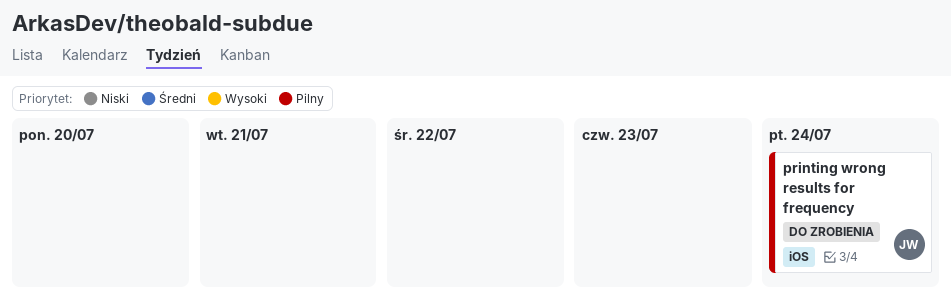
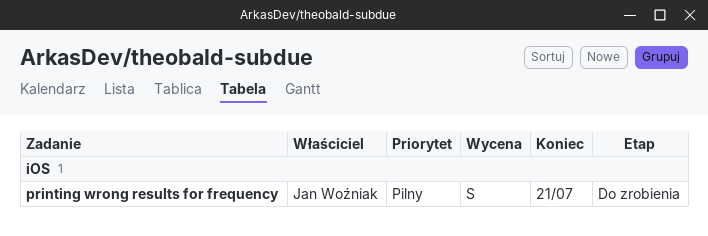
printing wrong results for frequency, due: Jul 24 -> Jul 21

